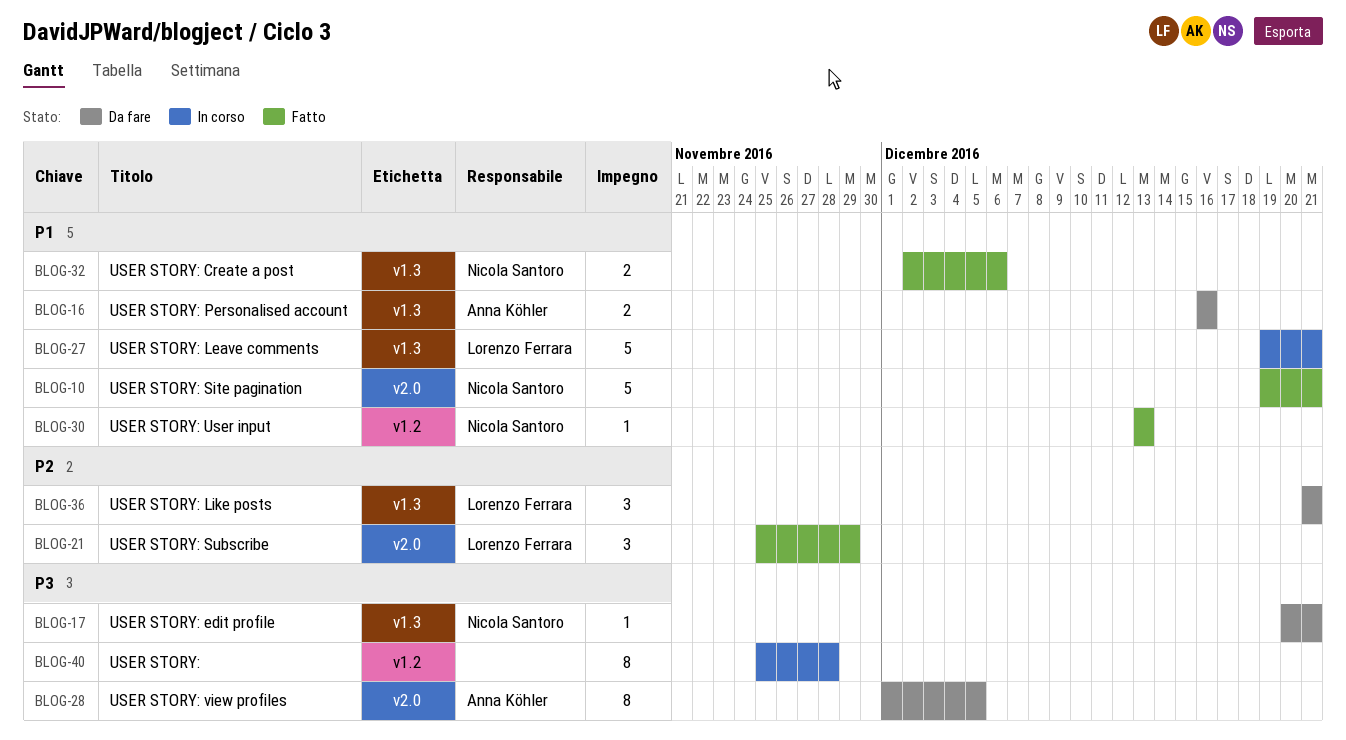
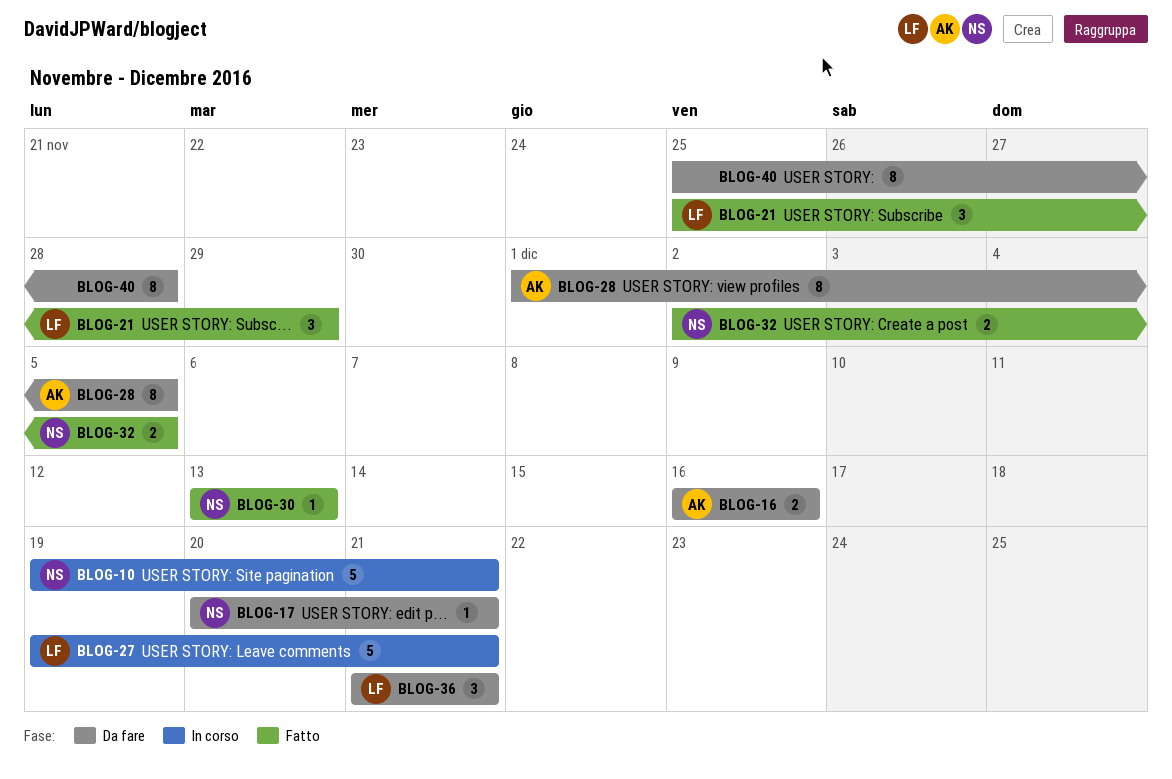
BLOG-10, status: Fatto -> In corso
BLOG-32, due: Dec 6 -> Dec 5
BLOG-40, status: In corso -> Da fare

